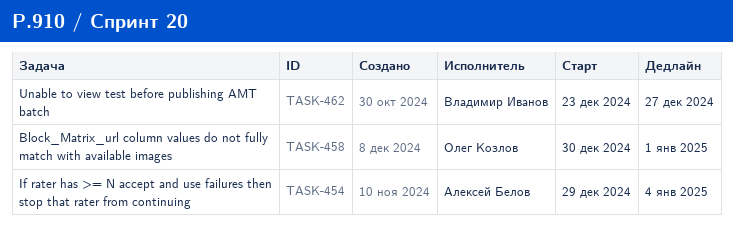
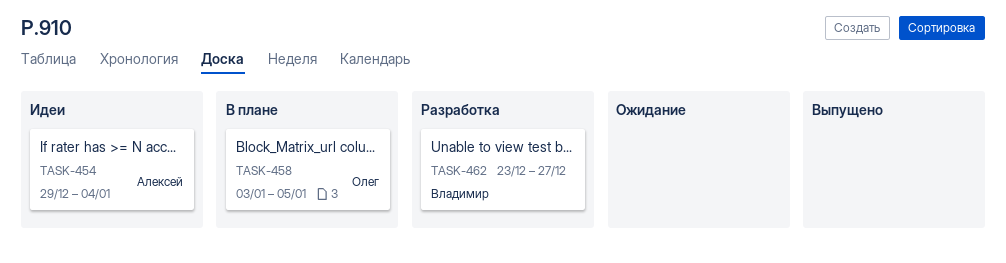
TASK-458, start: Dec 30 -> Jan 3
TASK-458, due: Jan 1 -> Jan 5

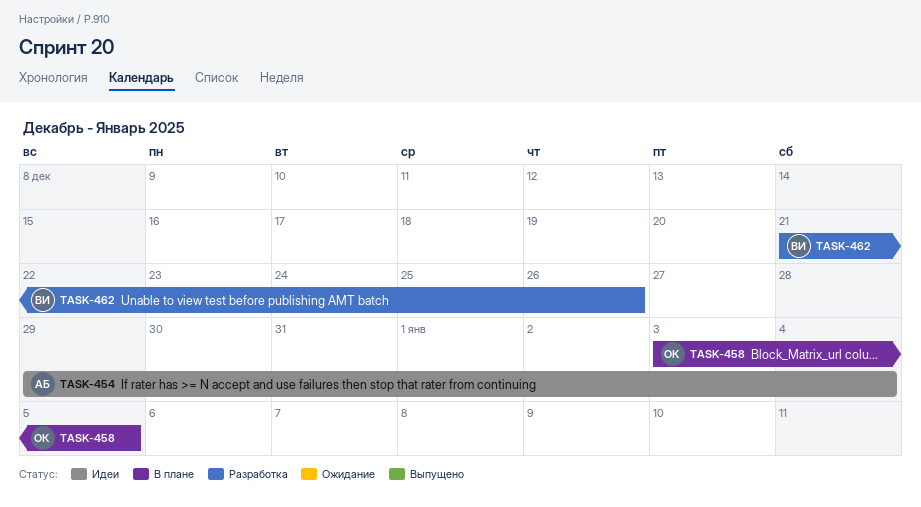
TASK-462, start: Dec 23 -> Dec 21
TASK-462, due: Dec 27 -> Dec 26

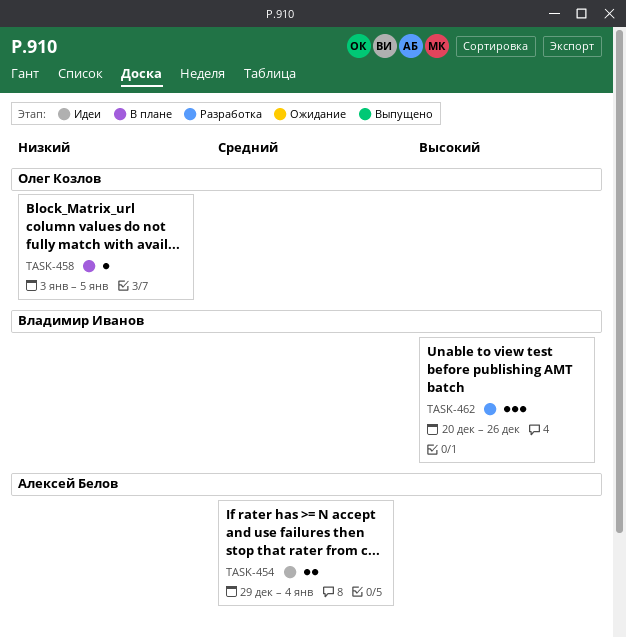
TASK-462, start: Dec 21 -> Dec 20

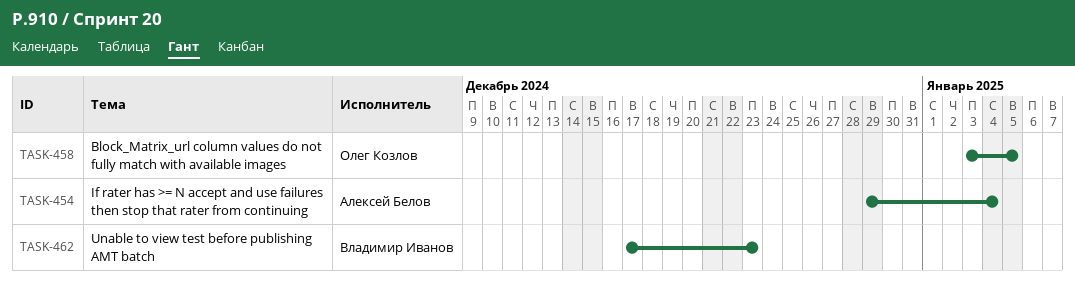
TASK-462, start: Dec 20 -> Dec 17
TASK-462, due: Dec 26 -> Dec 23

